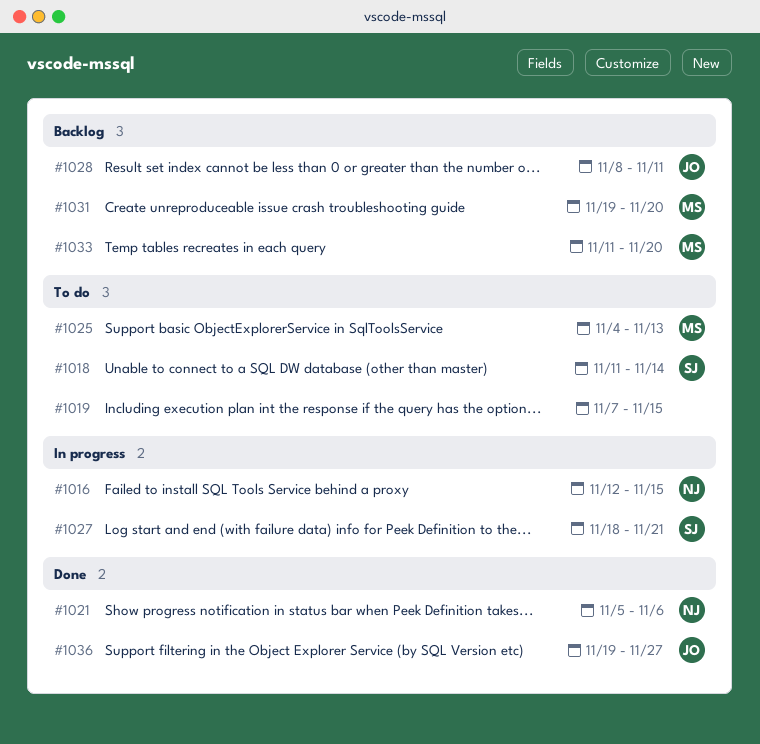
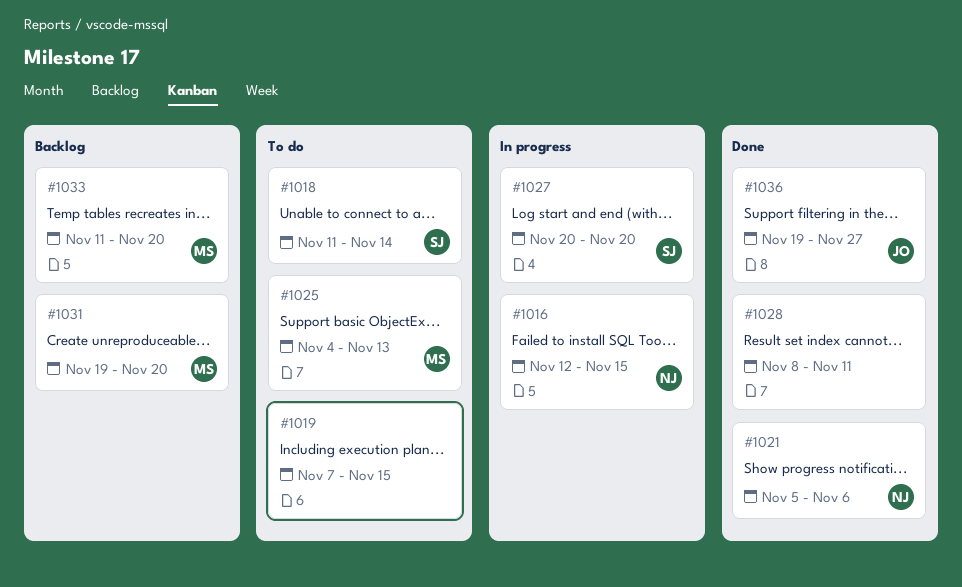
#1027, start: Nov 18 -> Nov 20
#1027, due: Nov 21 -> Nov 20
#1028, status: Backlog -> Done
#1028, owner: JO -> none

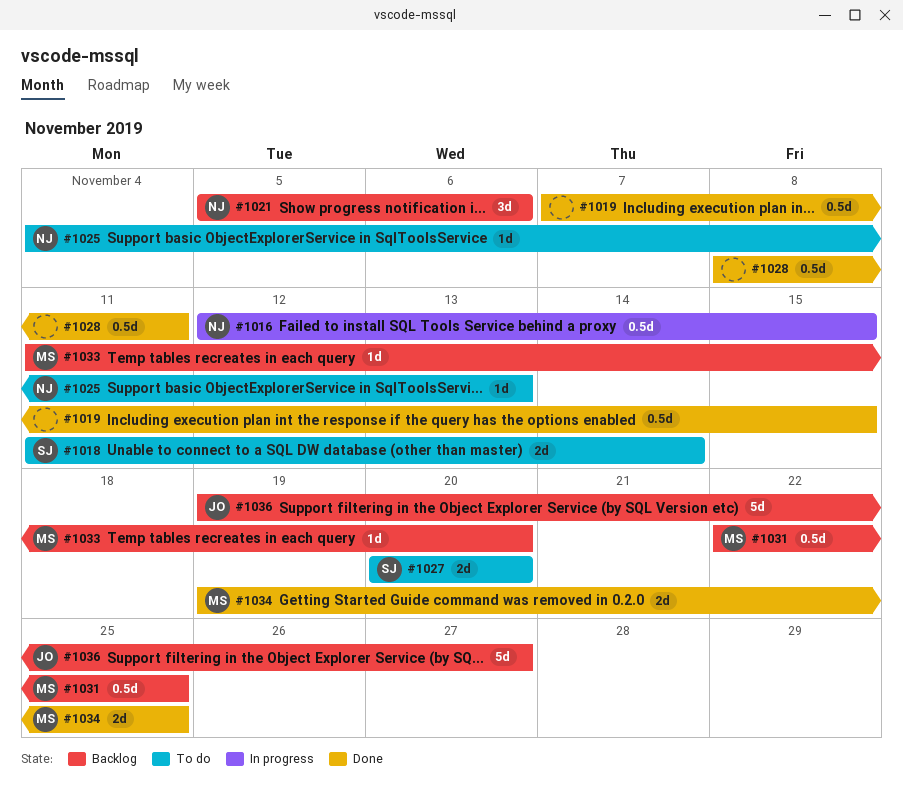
#1019, status: To do -> Done
#1021, status: Done -> Backlog
#1025, owner: MS -> NJ
#1027, status: In progress -> To do
#1031, start: Nov 19 -> Nov 22
#1031, due: Nov 20 -> Nov 25
#1034: none -> present
#1036, status: Done -> Backlog

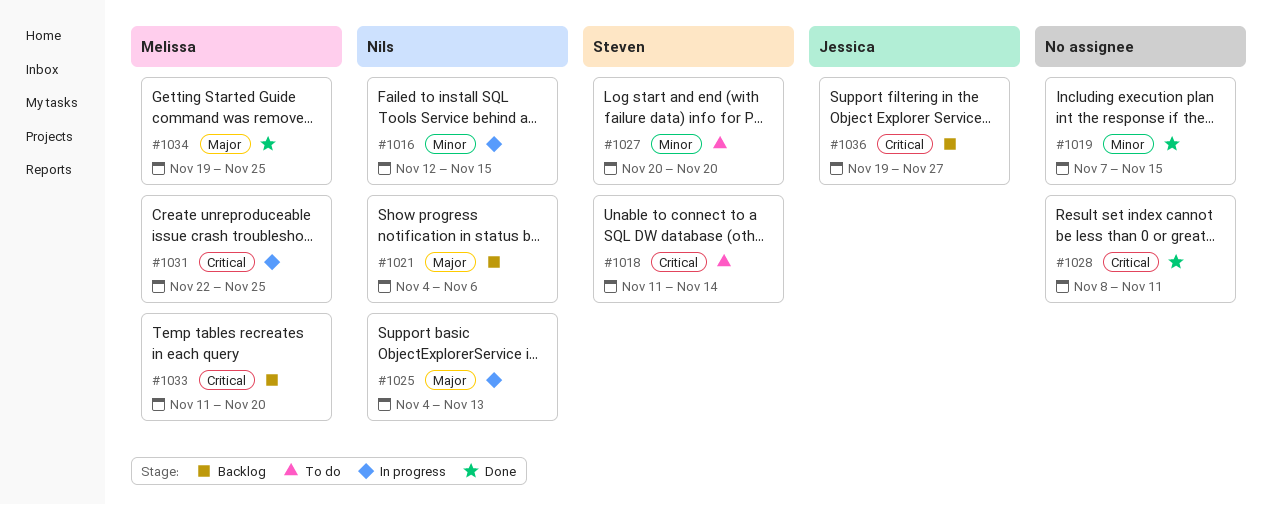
#1021, start: Nov 5 -> Nov 4
#1025, status: To do -> In progress
#1031, status: Backlog -> In progress

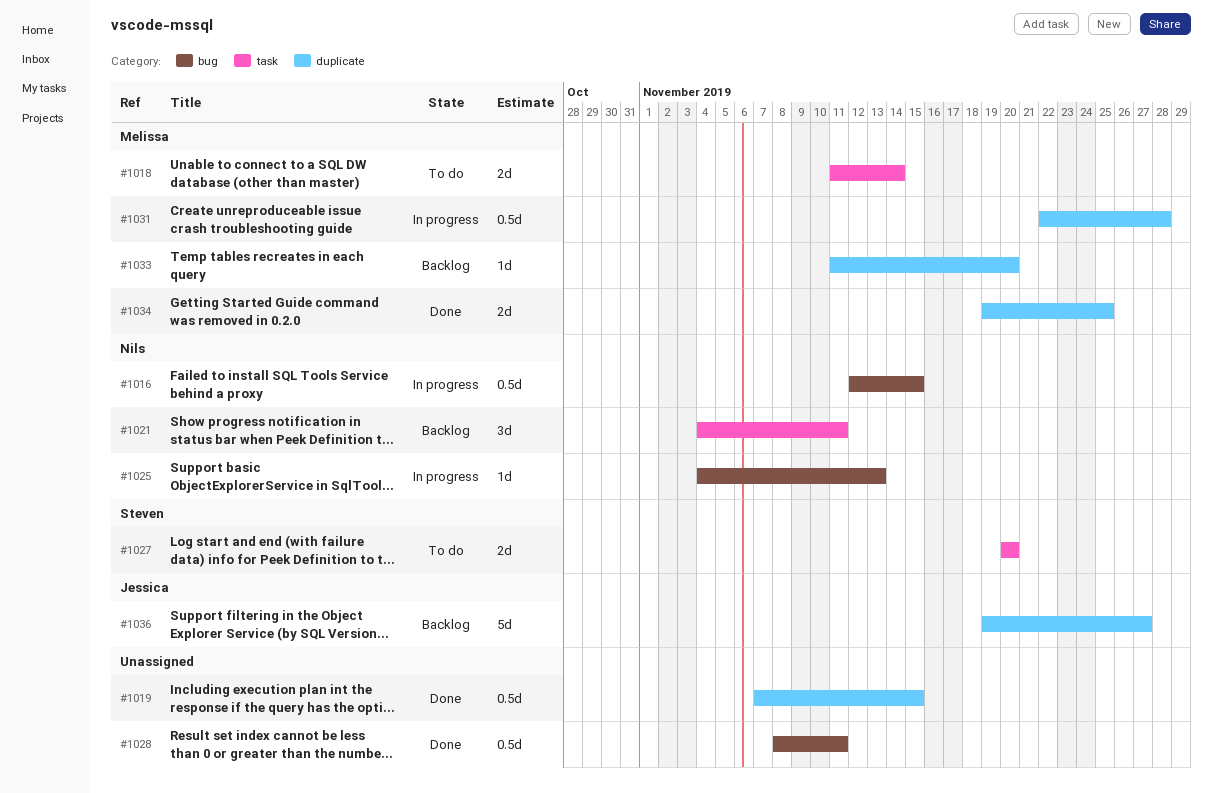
#1018, owner: Steven -> Melissa
#1021, due: Nov 6 -> Nov 11
#1031, due: Nov 25 -> Nov 28

